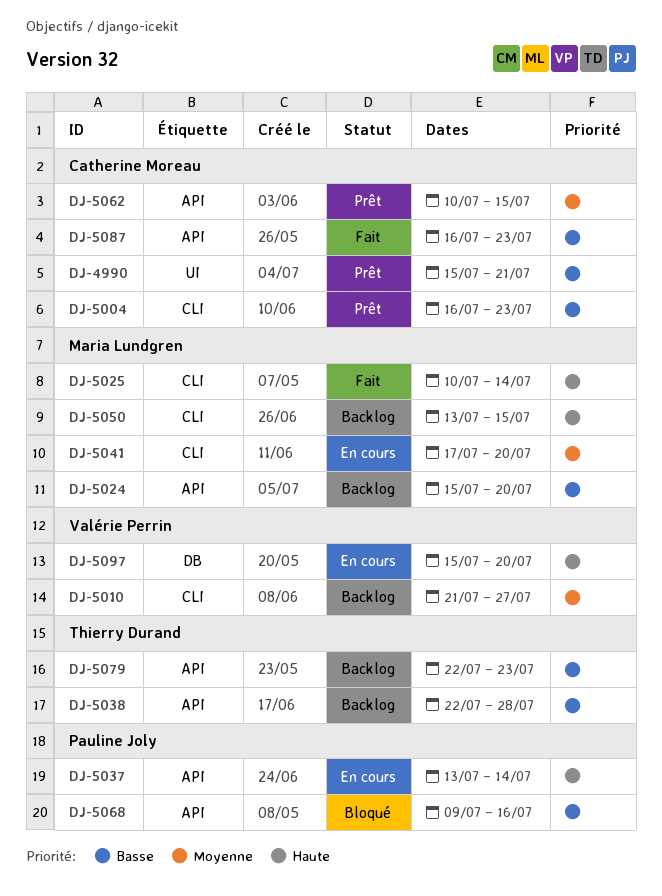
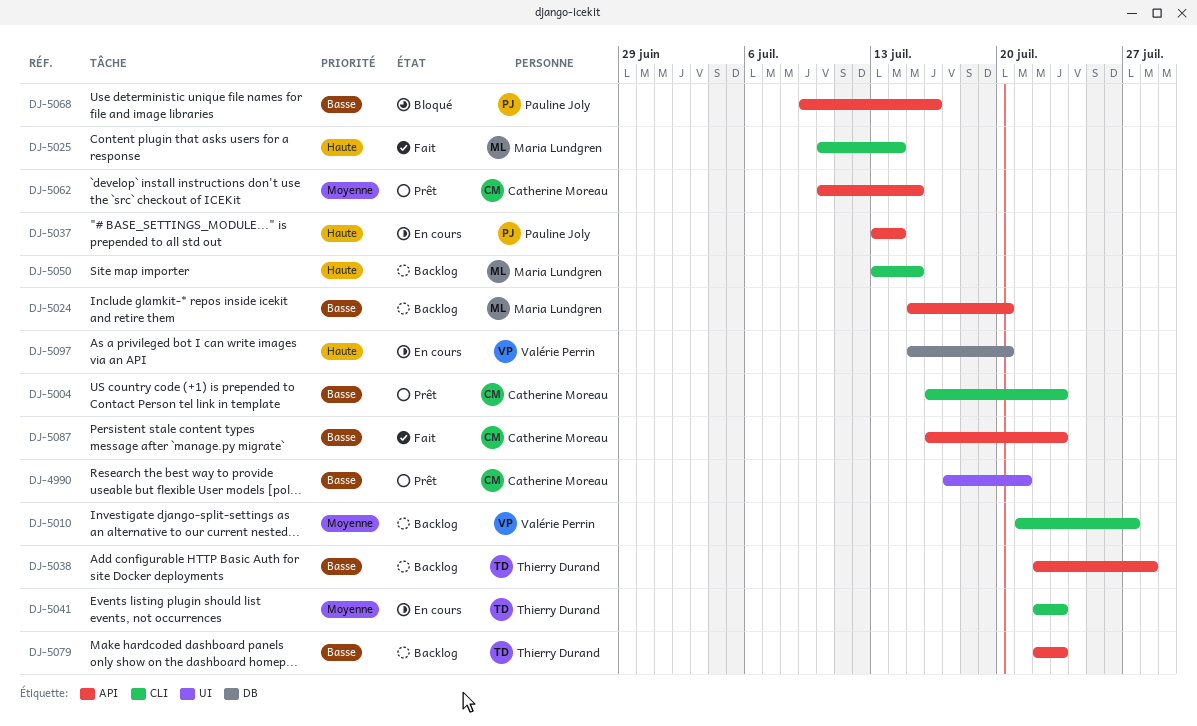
DJ-4990, start: Jul 15 -> Jul 17
DJ-5041, owner: Maria Lundgren -> Thierry Durand
DJ-5041, start: Jul 17 -> Jul 22
DJ-5041, due: Jul 20 -> Jul 23

